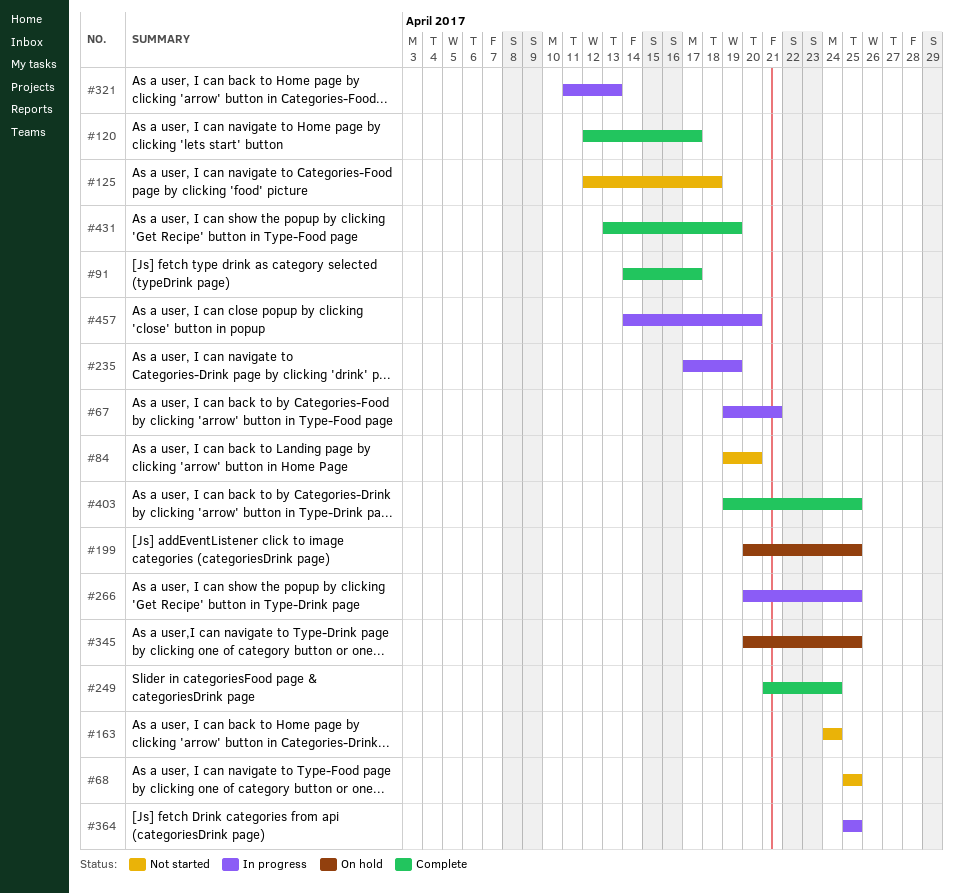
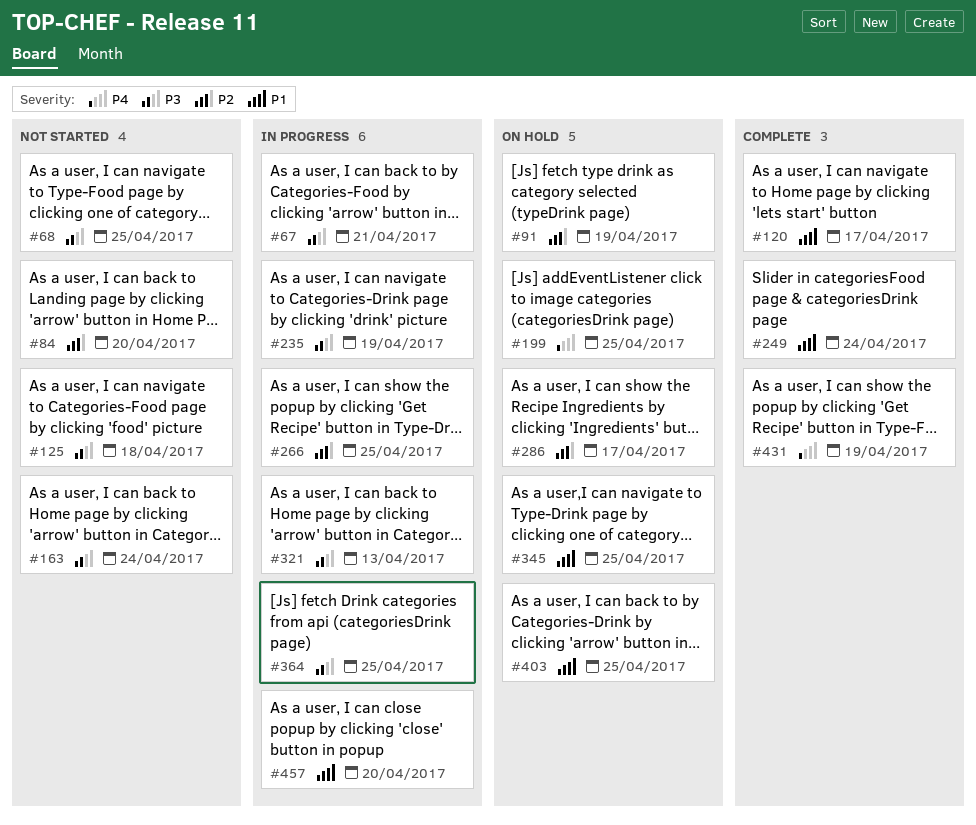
#91, status: Complete -> On hold
#91, due: Apr 17 -> Apr 19
#286: none -> present
#403, status: Complete -> On hold

